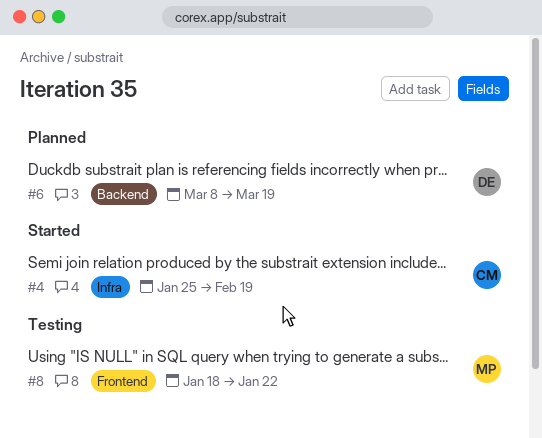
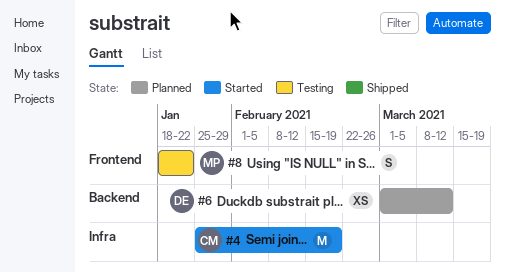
#6, start: Mar 8 -> Mar 1
#6, due: Mar 19 -> Mar 12

